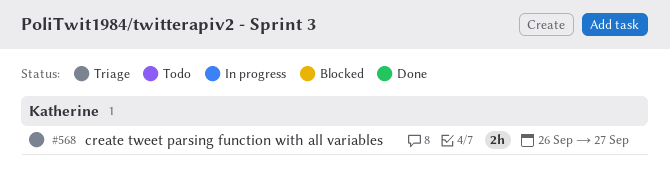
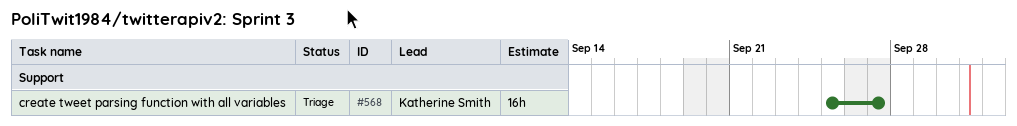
#568, estimate: 2h -> 16h
#568, start: Sep 26 -> Sep 25

